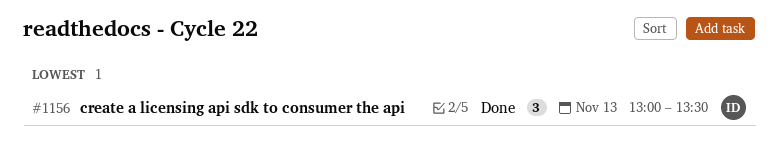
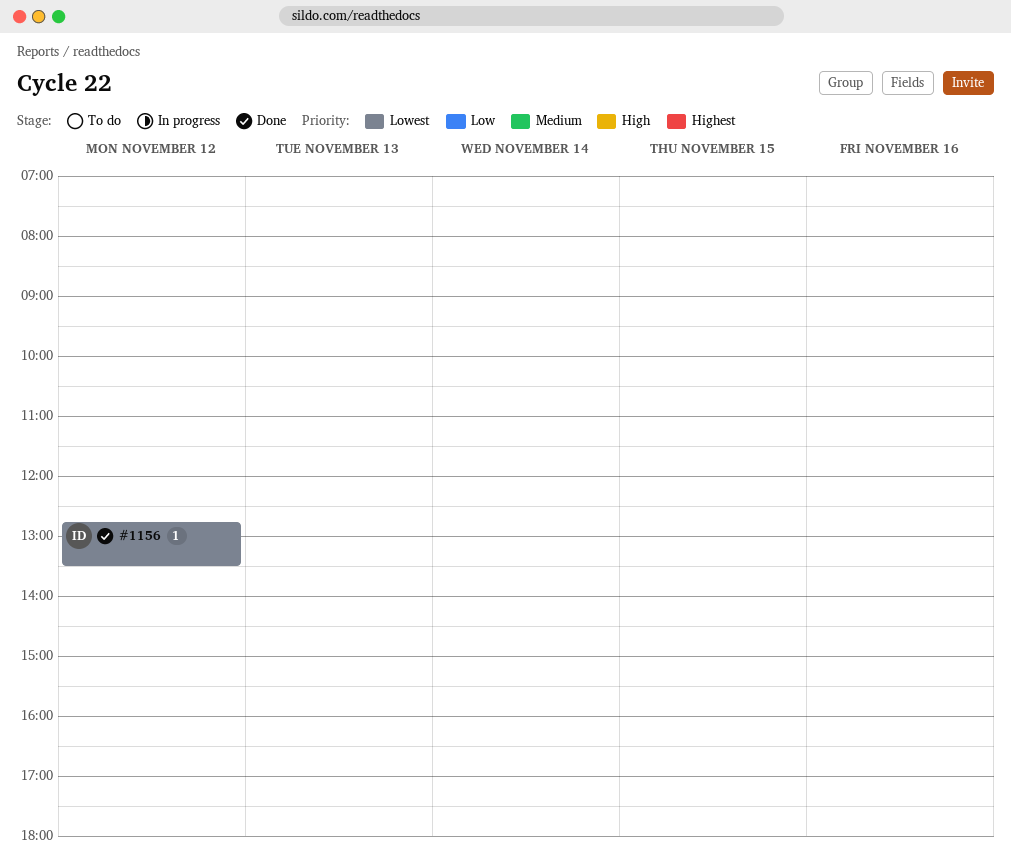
#1156, estimate: 3 -> 1
#1156, day: Nov 13 -> Nov 12
#1156, begins: 13:00 -> 12:45

